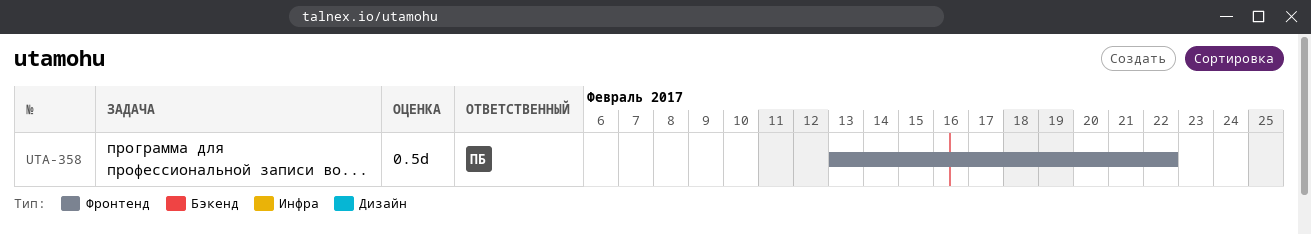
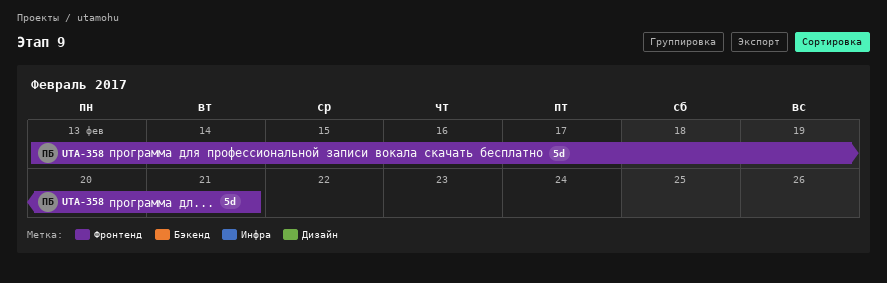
UTA-358, estimate: 0.5d -> 5d
UTA-358, due: Feb 22 -> Feb 21

